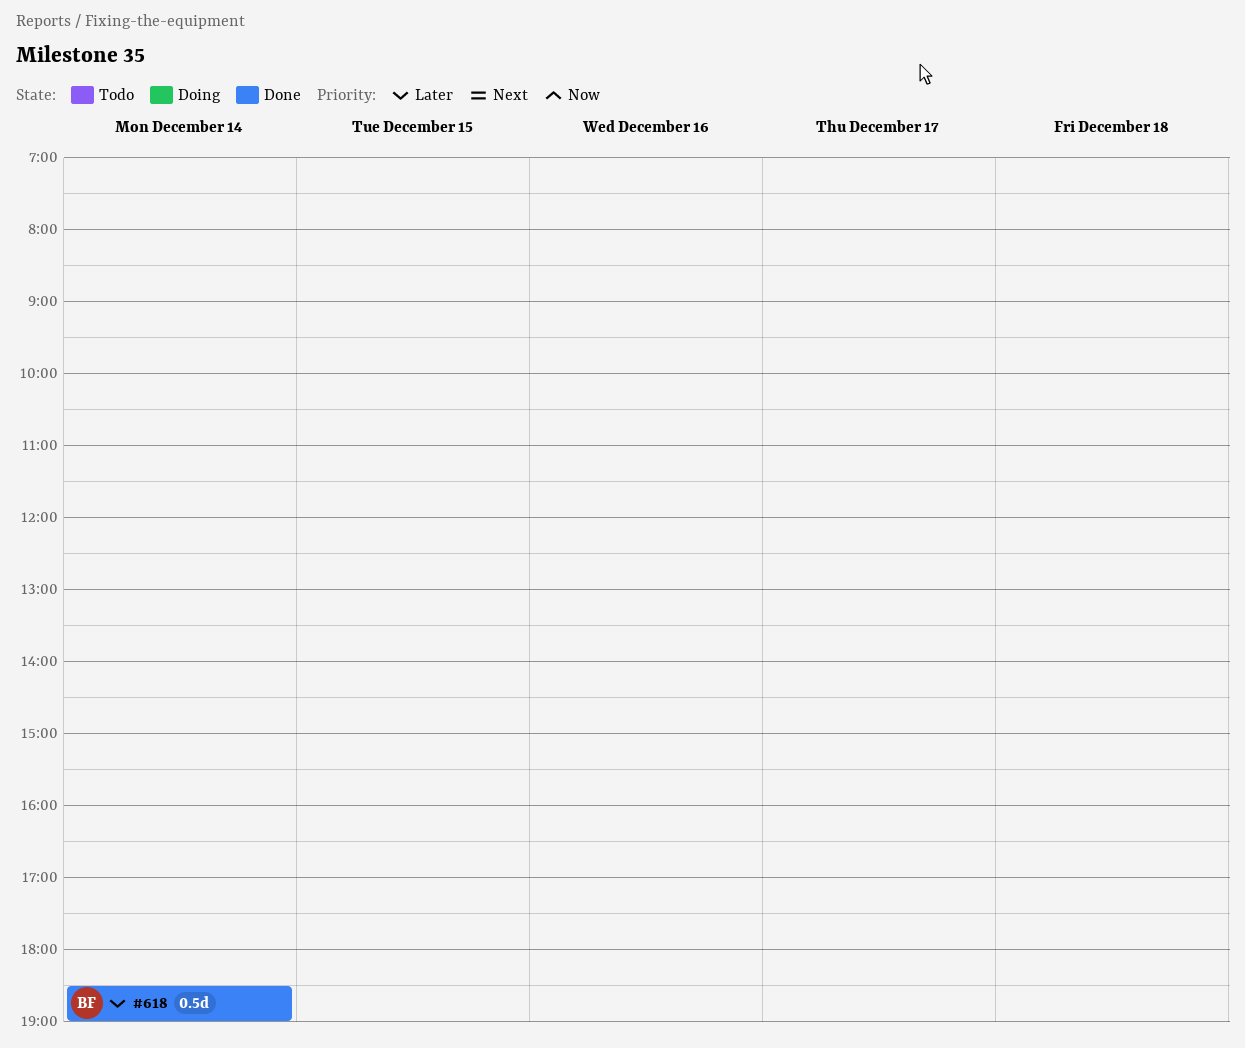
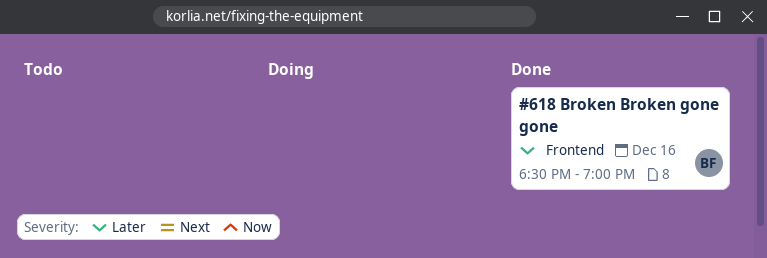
#618, day: Dec 14 -> Dec 16

